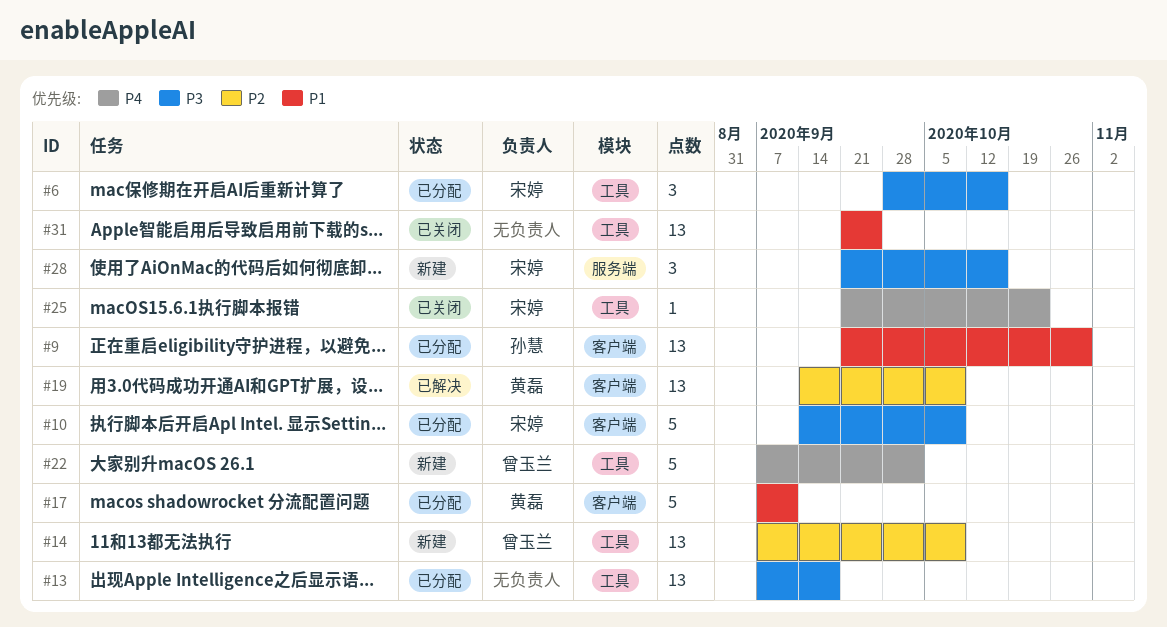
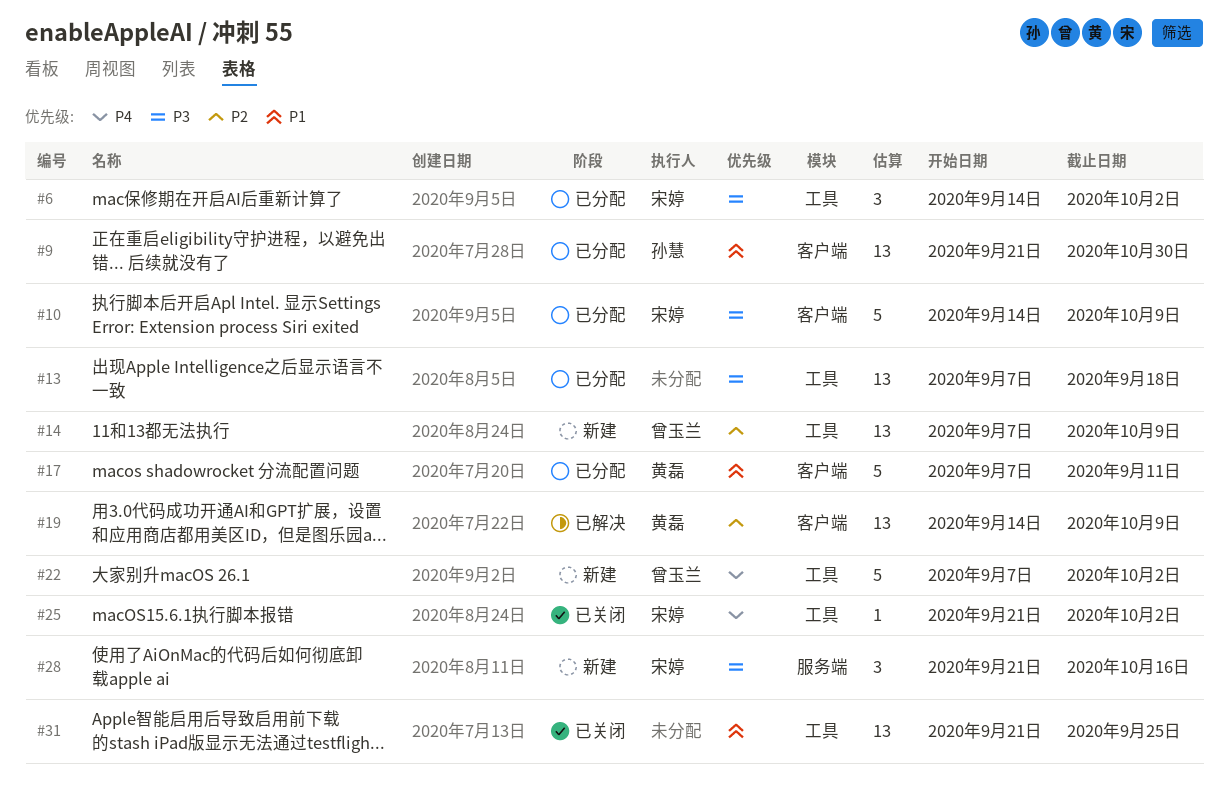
#6, start: Sep 28 -> Sep 14
#6, due: Oct 16 -> Oct 2
#25, due: Oct 23 -> Oct 2

